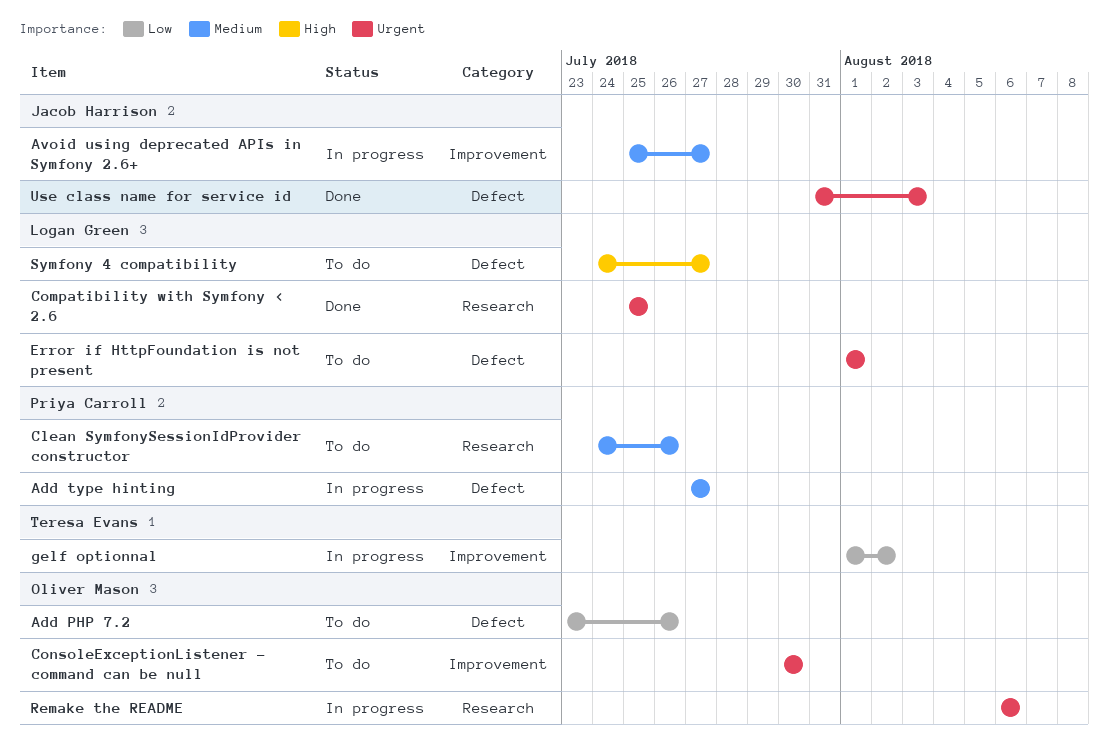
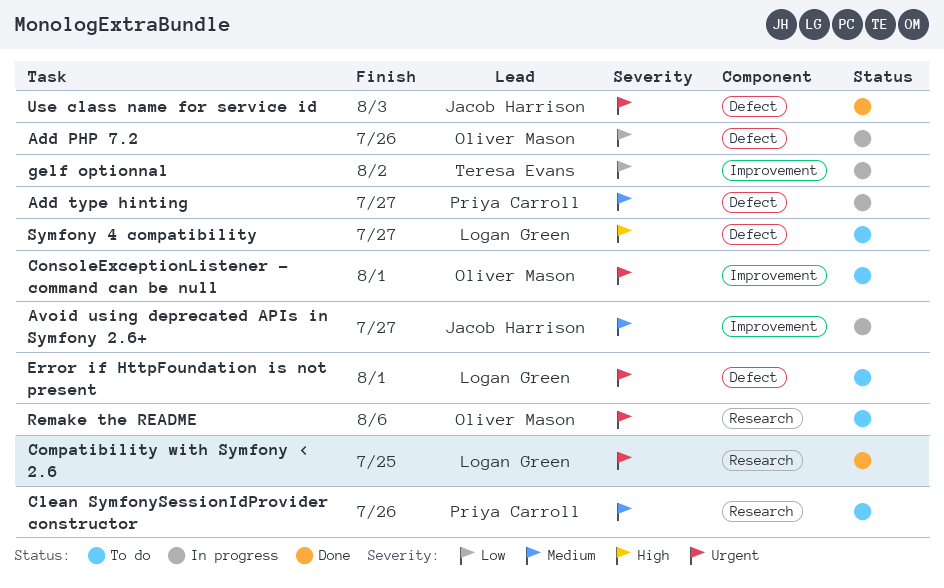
Add PHP 7.2, status: To do -> In progress
ConsoleExceptionListener - command can be null, due: Jul 30 -> Aug 1
Remake the README, status: In progress -> To do

